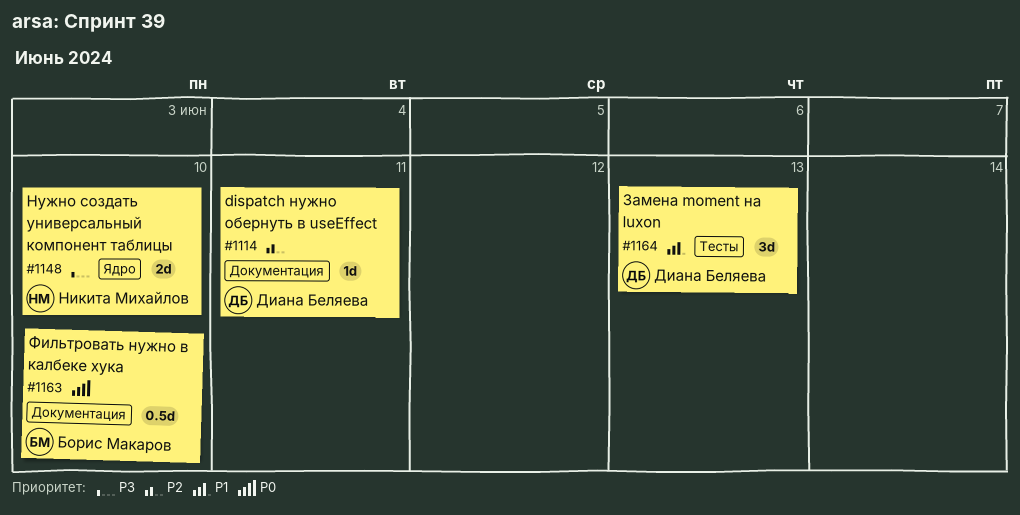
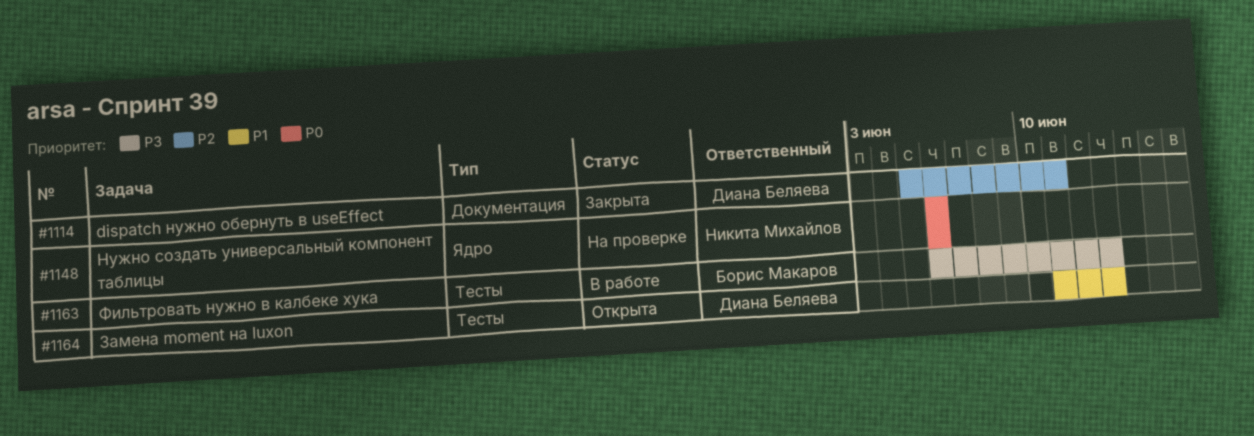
#1148, priority: P3 -> P0
#1148, due: Jun 10 -> Jun 6
#1163, priority: P0 -> P3
#1163, label: Документация -> Тесты
#1163, due: Jun 10 -> Jun 13

